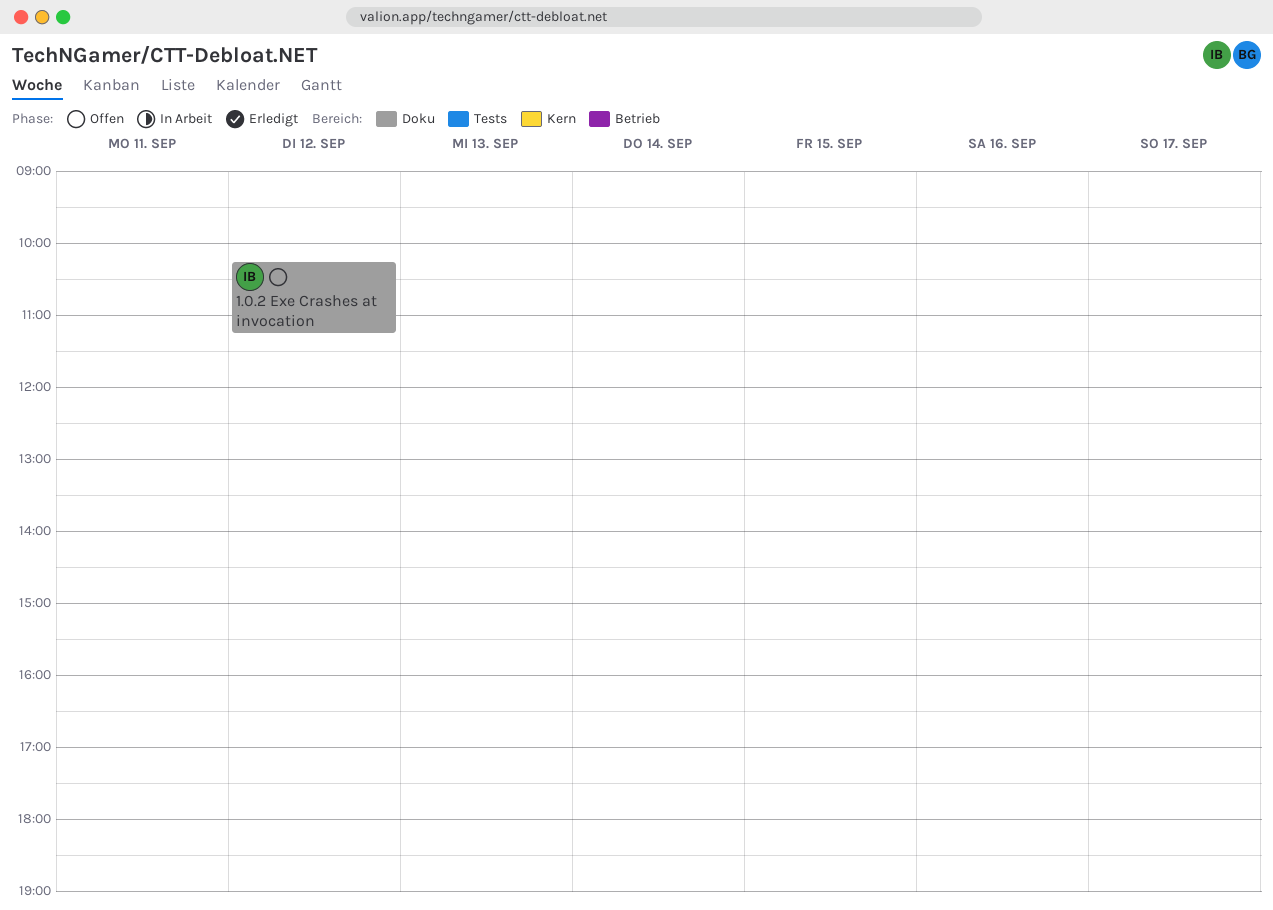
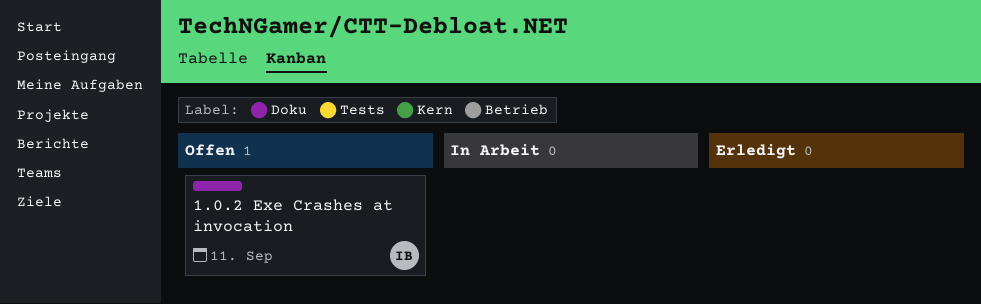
1.0.2 Exe Crashes at invocation, day: Sep 12 -> Sep 11

